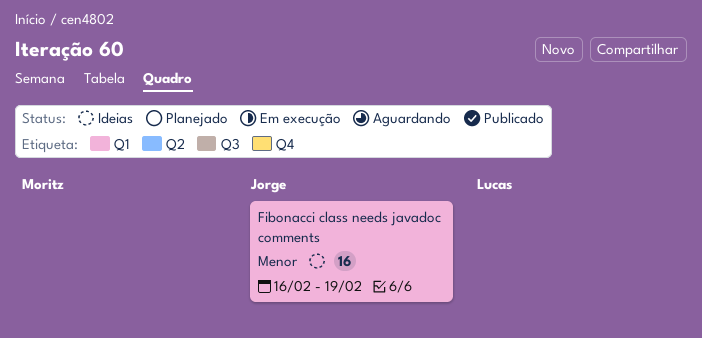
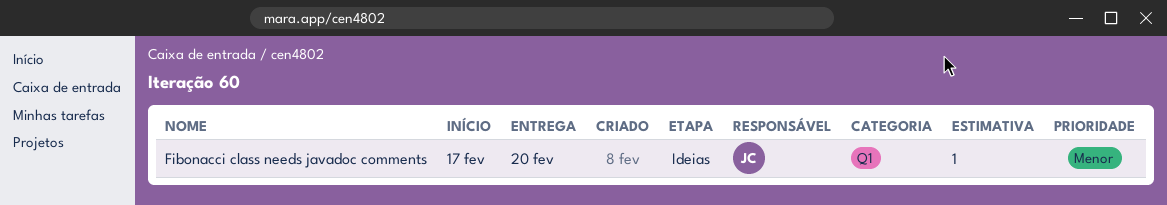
Fibonacci class needs javadoc comments, estimate: 16 -> 1
Fibonacci class needs javadoc comments, start: Feb 16 -> Feb 17
Fibonacci class needs javadoc comments, due: Feb 19 -> Feb 20

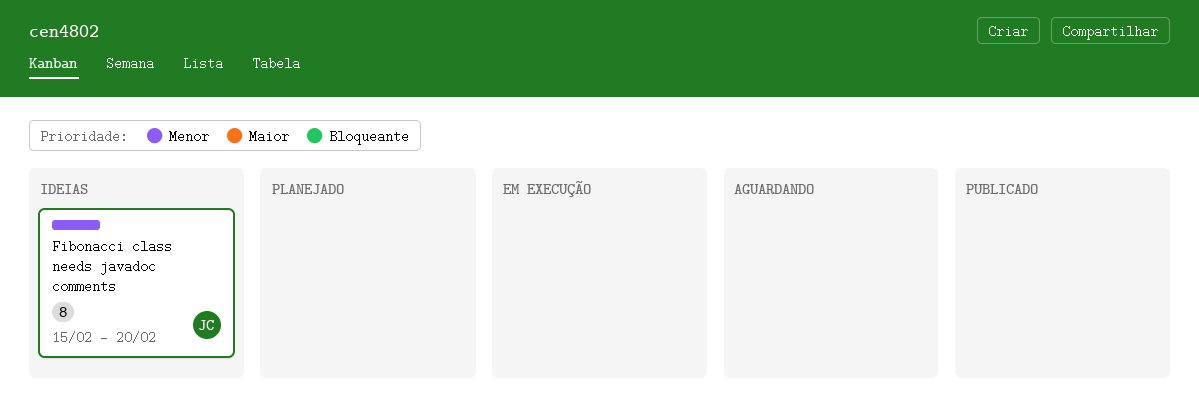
Fibonacci class needs javadoc comments, estimate: 1 -> 8
Fibonacci class needs javadoc comments, start: Feb 17 -> Feb 15

